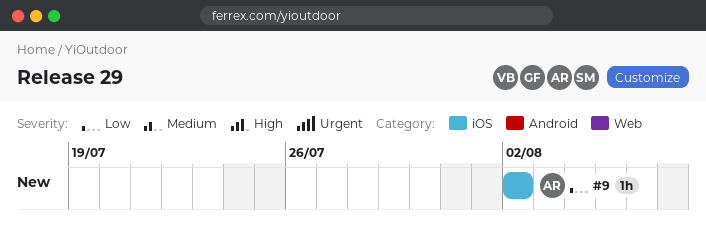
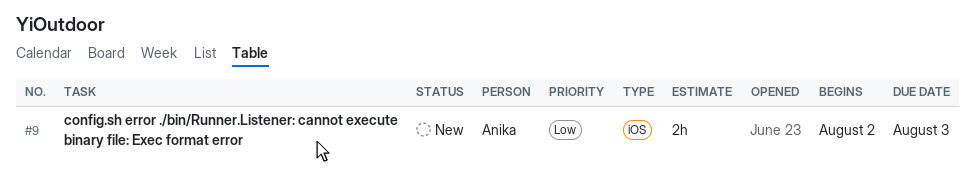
#9, estimate: 1h -> 2h
#9, due: Aug 2 -> Aug 3

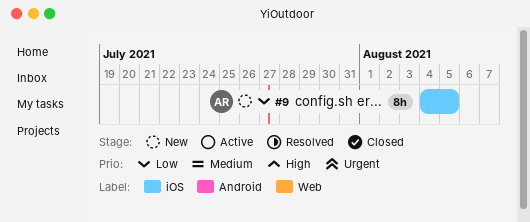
#9, estimate: 2h -> 8h
#9, start: Aug 2 -> Aug 4
#9, due: Aug 3 -> Aug 5

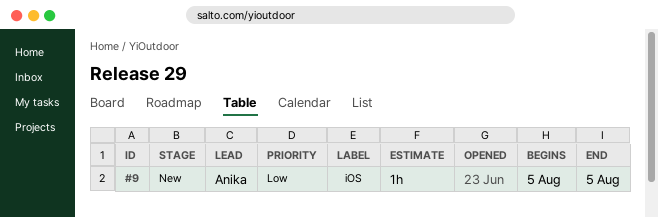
#9, estimate: 8h -> 1h
#9, start: Aug 4 -> Aug 5

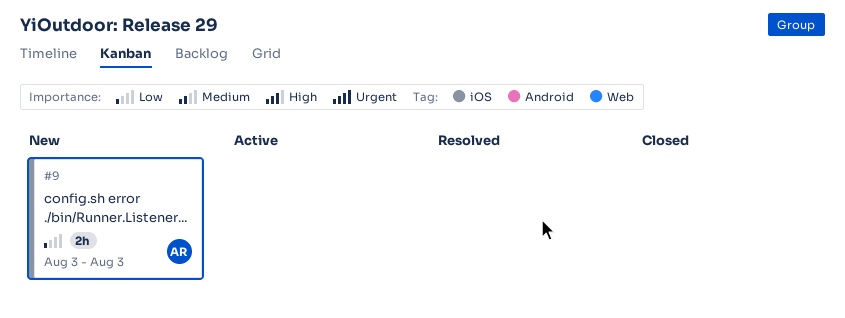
#9, estimate: 1h -> 2h
#9, start: Aug 5 -> Aug 3
#9, due: Aug 5 -> Aug 3

